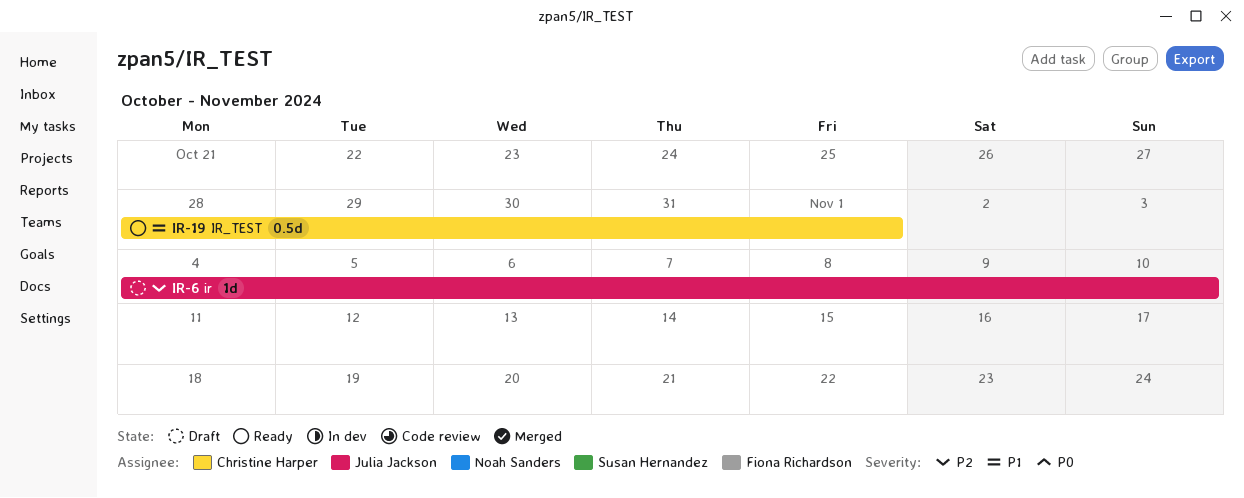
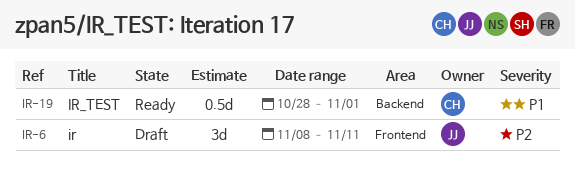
IR-6, estimate: 1d -> 3d
IR-6, start: Nov 4 -> Nov 8
IR-6, due: Nov 10 -> Nov 11

